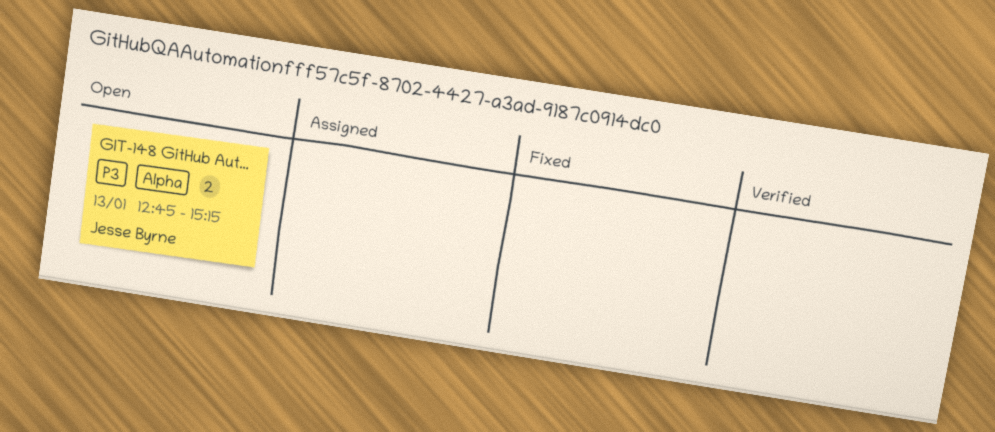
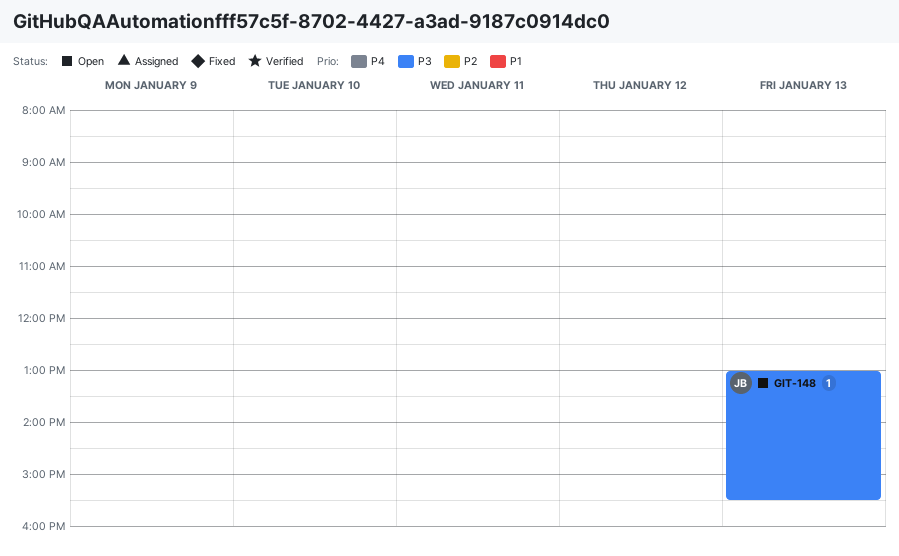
GIT-148, estimate: 2 -> 1
GIT-148, begins: 12:45 -> 13:00
GIT-148, ends: 15:15 -> 15:30

